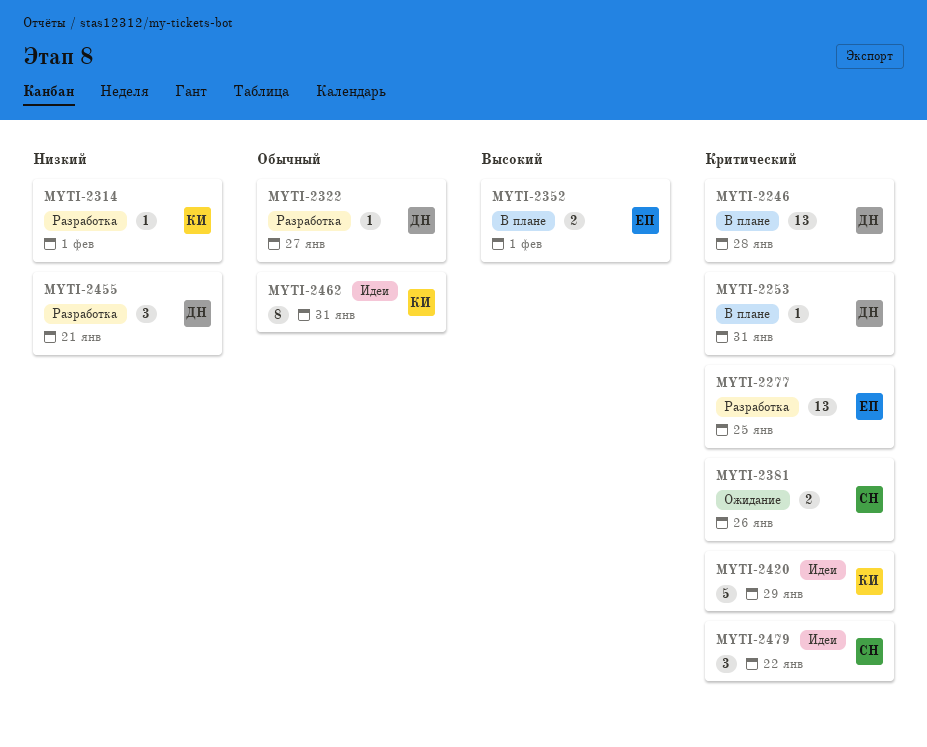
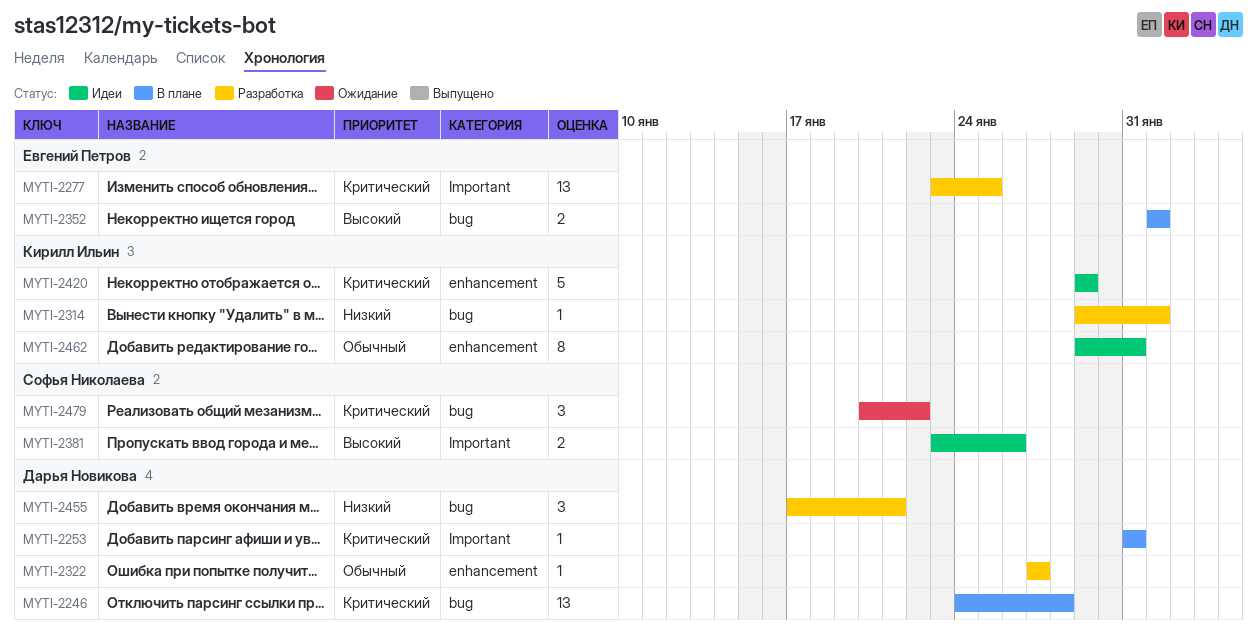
MYTI-2381, status: Ожидание -> Идеи
MYTI-2381, priority: Критический -> Высокий
MYTI-2479, status: Идеи -> Ожидание

